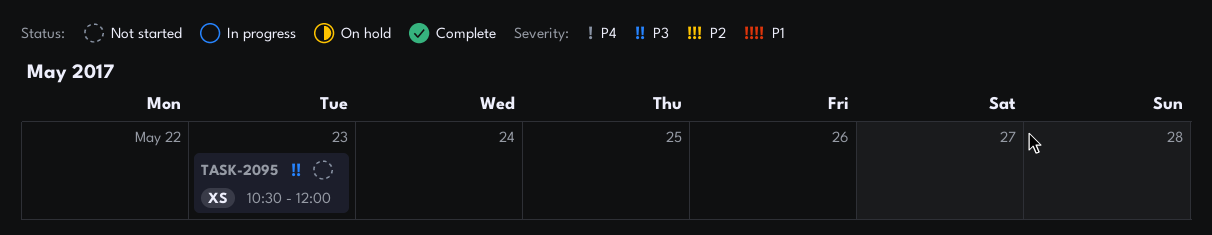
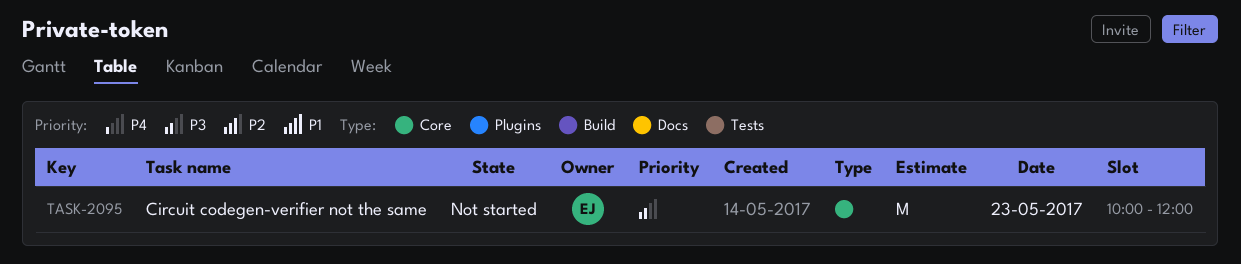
TASK-2095, estimate: XS -> M
TASK-2095, begins: 10:30 -> 10:00

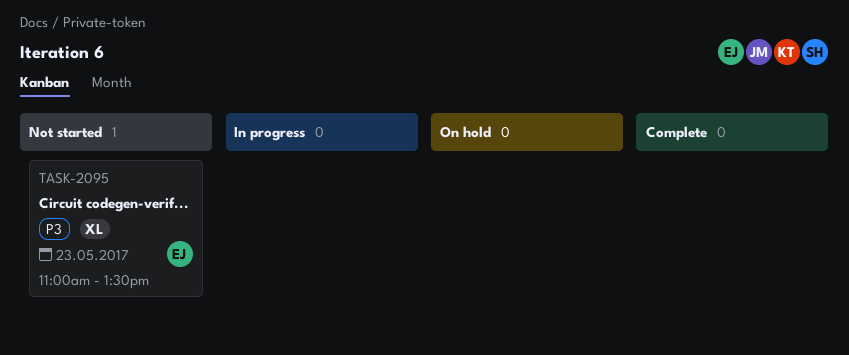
TASK-2095, estimate: M -> XL
TASK-2095, begins: 10:00 -> 11:00
TASK-2095, ends: 12:00 -> 13:30

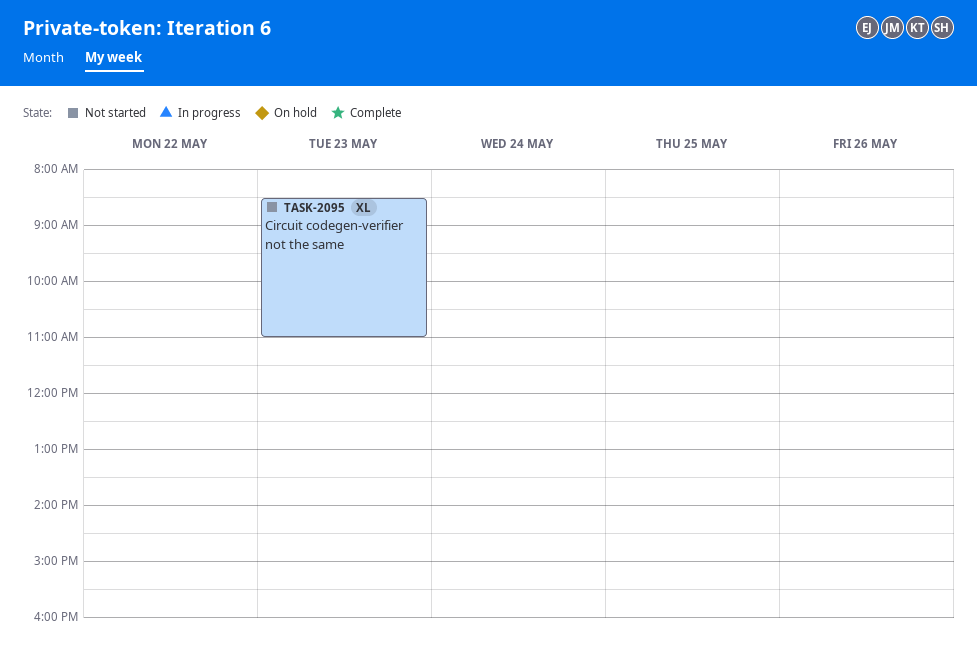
TASK-2095, begins: 11:00 -> 08:30
TASK-2095, ends: 13:30 -> 11:00

